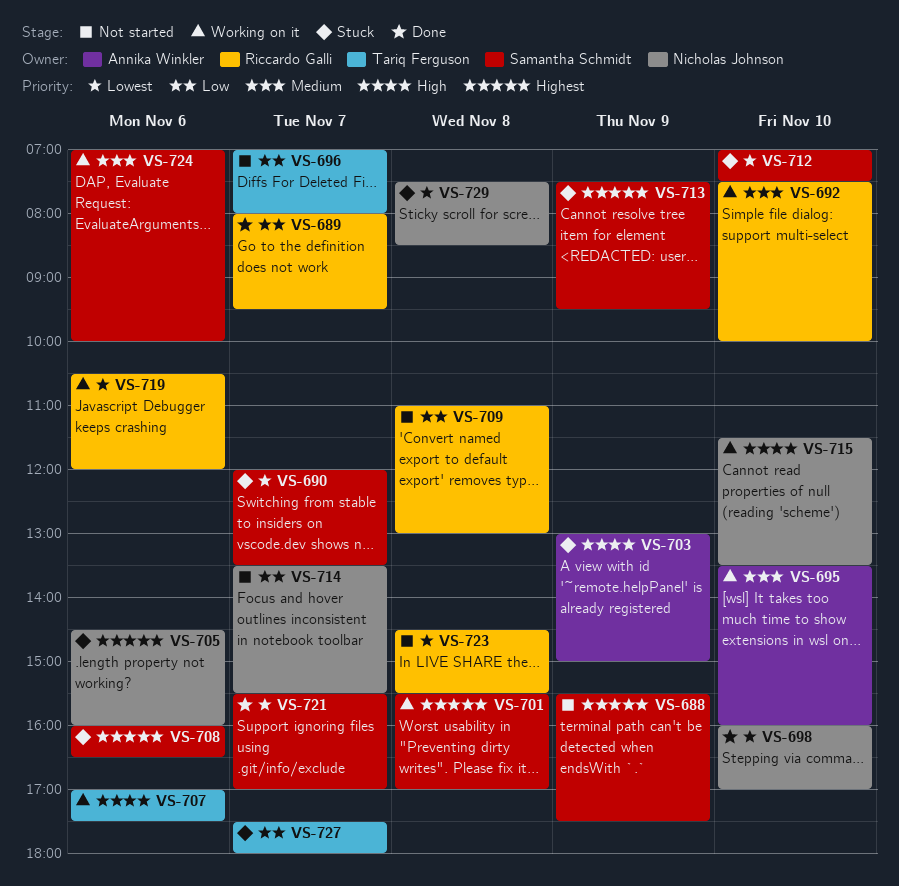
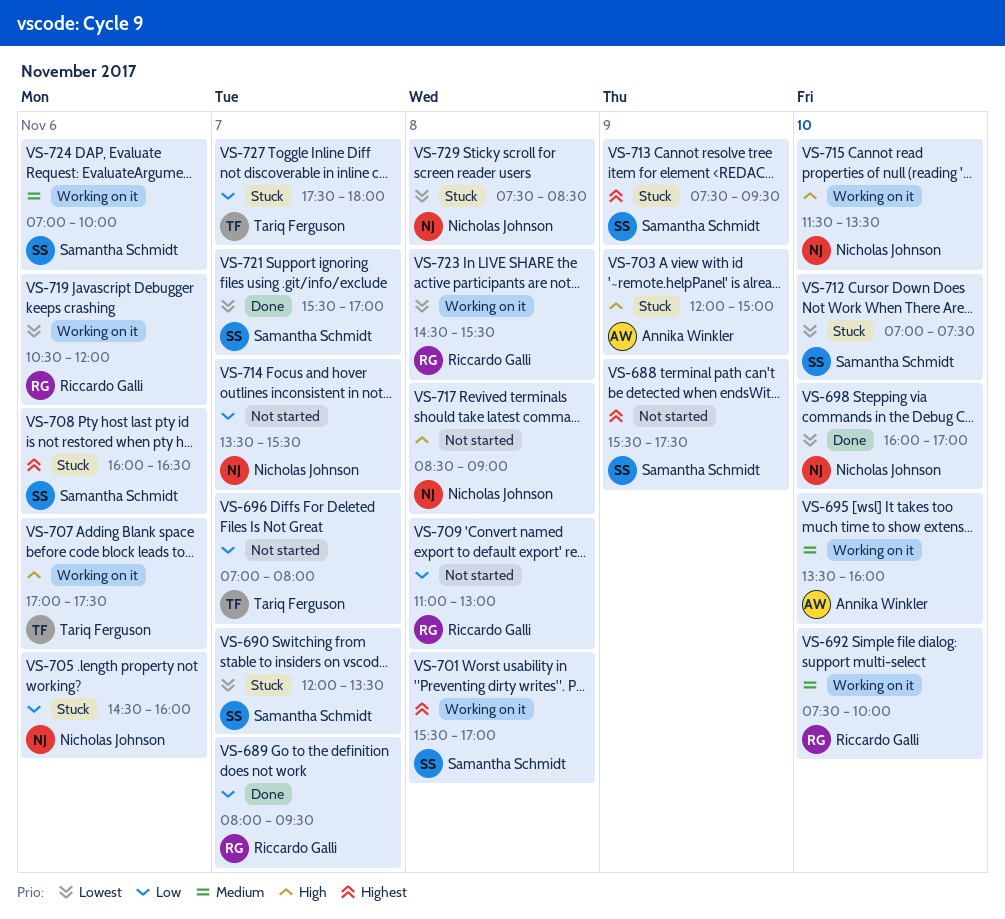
VS-703, begins: 13:00 -> 12:00
VS-705, priority: Highest -> Low
VS-717: none -> present
VS-723, status: Not started -> Working on it

